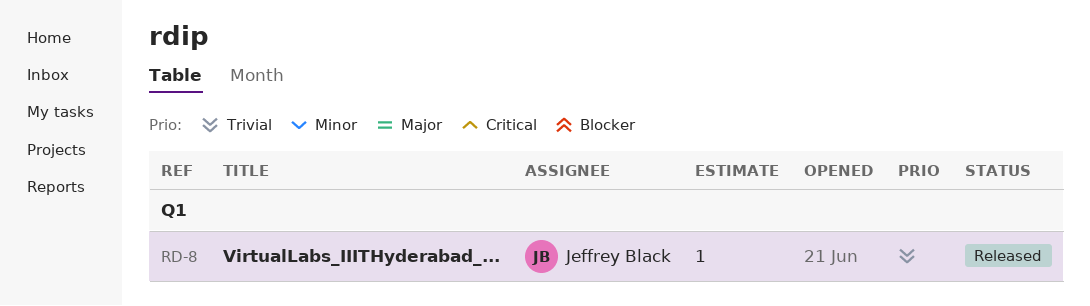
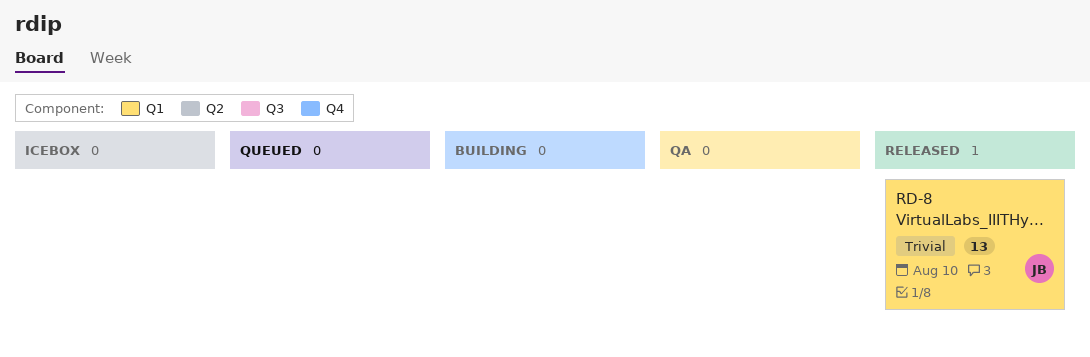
RD-8, estimate: 1 -> 13

